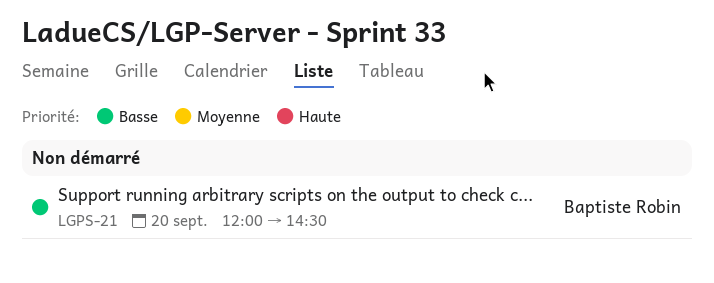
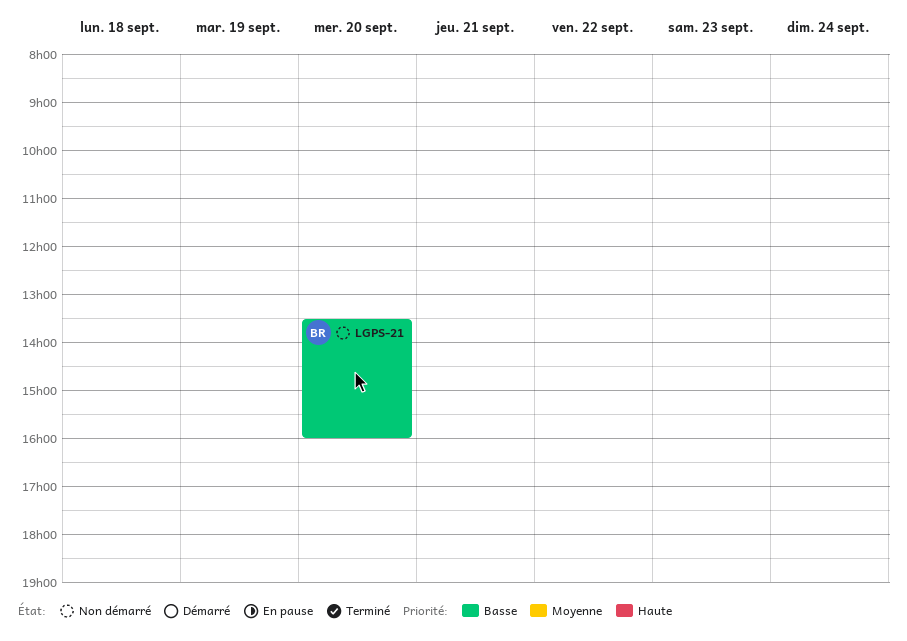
LGPS-21, begins: 12:00 -> 13:30
LGPS-21, ends: 14:30 -> 16:00

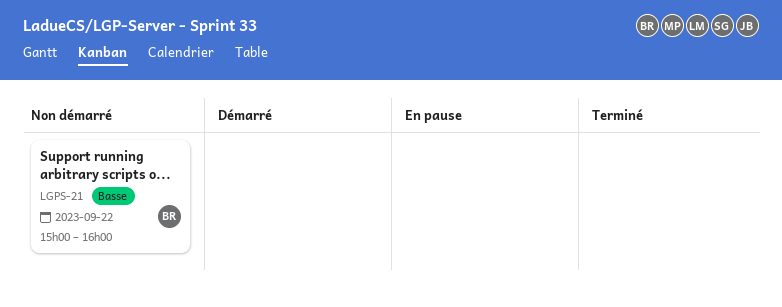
LGPS-21, day: Sep 20 -> Sep 22
LGPS-21, begins: 13:30 -> 15:00

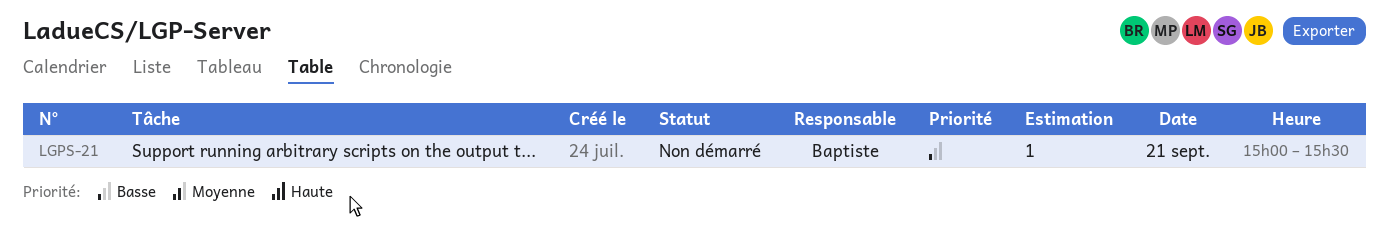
LGPS-21, day: Sep 22 -> Sep 21
LGPS-21, ends: 16:00 -> 15:30

